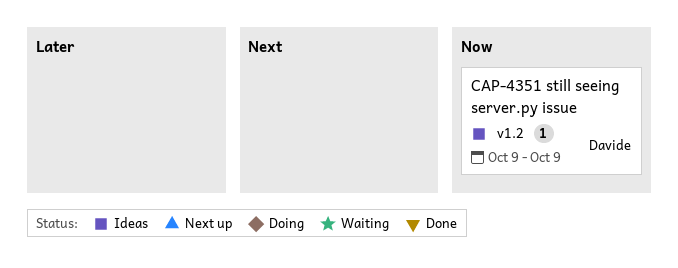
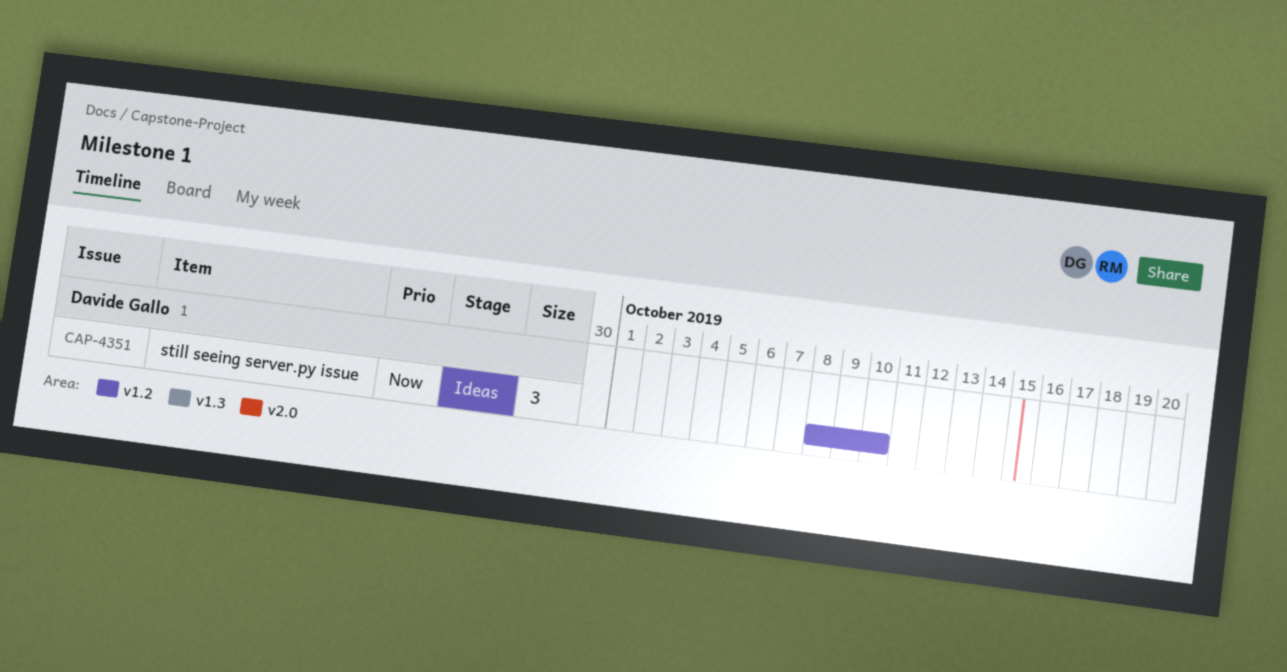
CAP-4351, estimate: 1 -> 3
CAP-4351, start: Oct 9 -> Oct 8
CAP-4351, due: Oct 9 -> Oct 10

